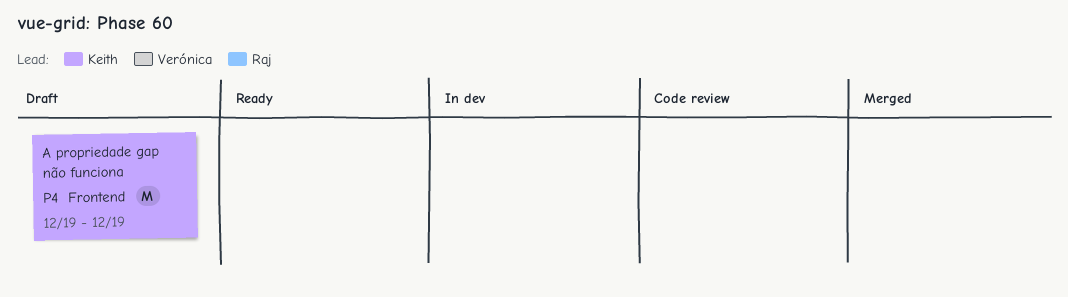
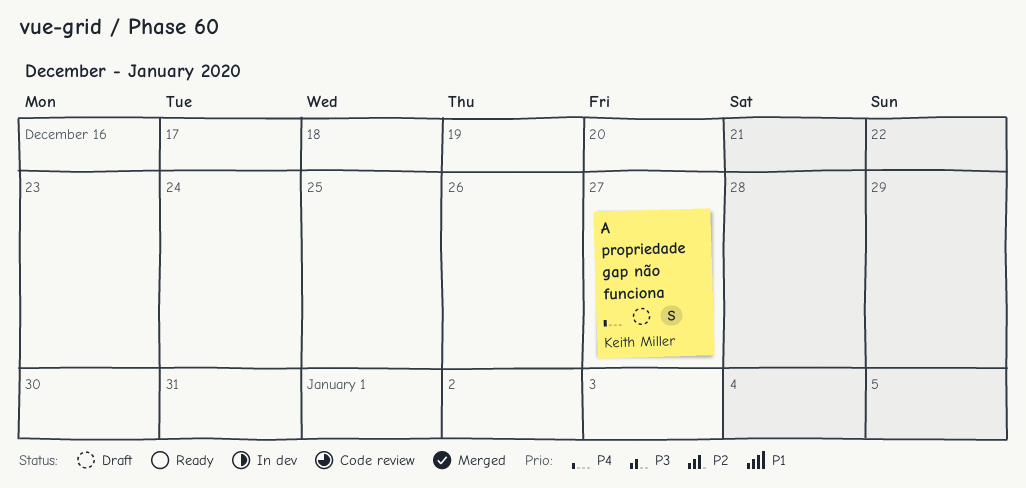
A propriedade gap não funciona, estimate: M -> S
A propriedade gap não funciona, due: Dec 19 -> Dec 27

